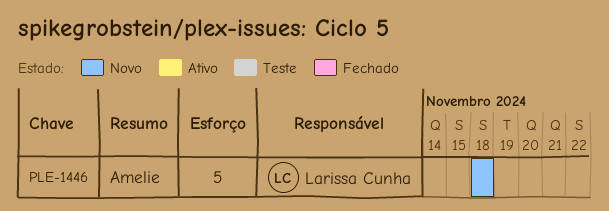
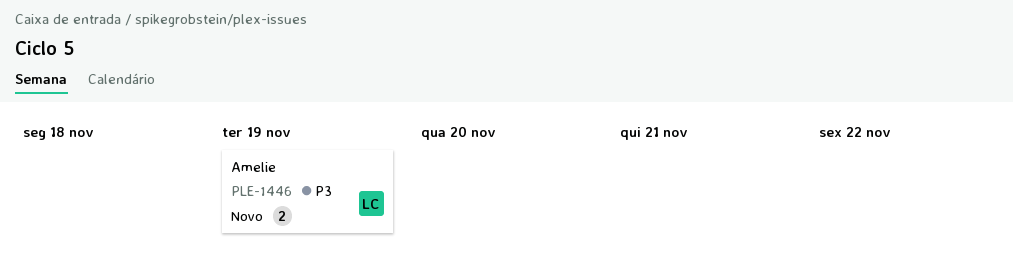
PLE-1446, estimate: 5 -> 2
PLE-1446, due: Nov 18 -> Nov 19

